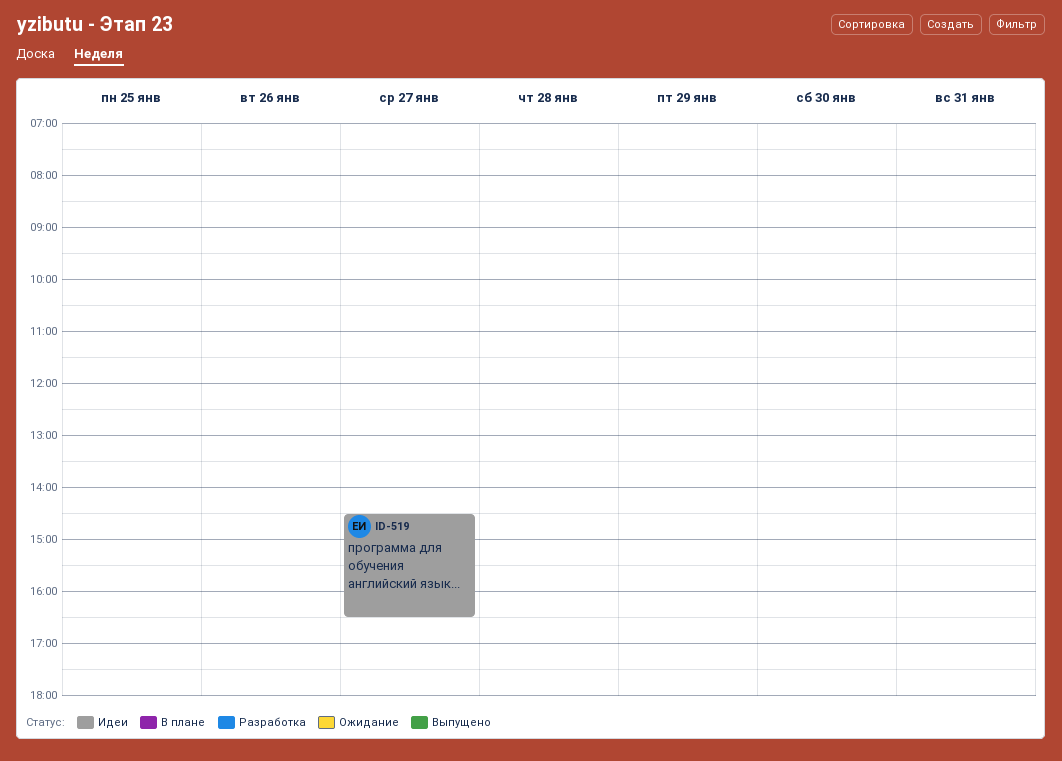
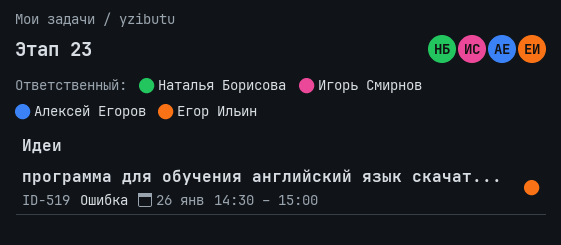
ID-519, day: Jan 27 -> Jan 26
ID-519, ends: 16:30 -> 15:00

